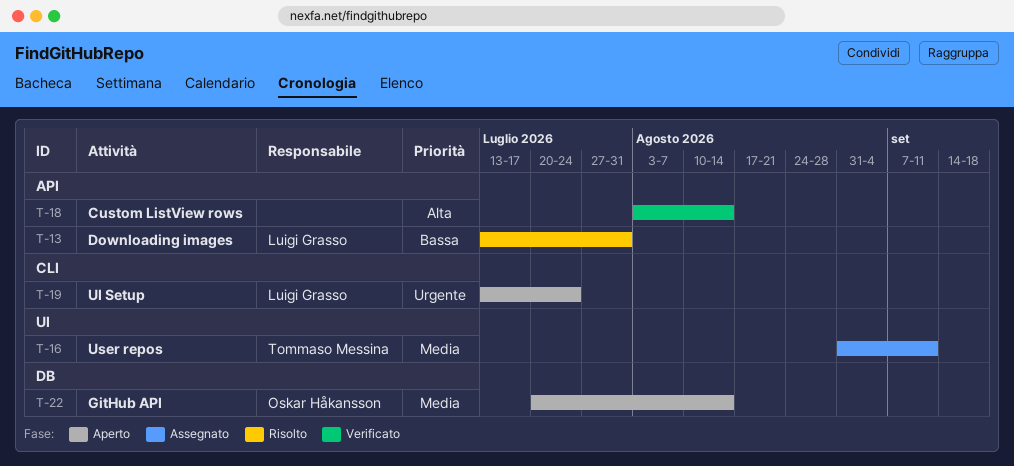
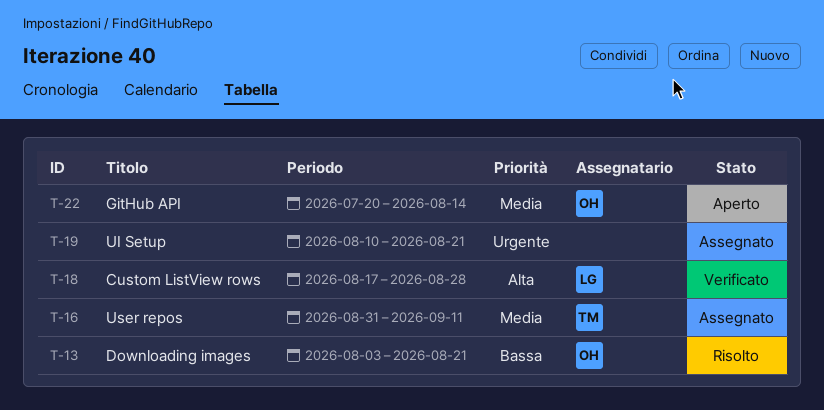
T-13, owner: Luigi Grasso -> Oskar Håkansson
T-13, start: Jul 13 -> Aug 3
T-13, due: Jul 31 -> Aug 21
T-18, owner: none -> Luigi Grasso
T-18, start: Aug 3 -> Aug 17
T-18, due: Aug 14 -> Aug 28
T-19, status: Aperto -> Assegnato
T-19, owner: Luigi Grasso -> none
T-19, start: Jul 13 -> Aug 10
T-19, due: Jul 24 -> Aug 21

